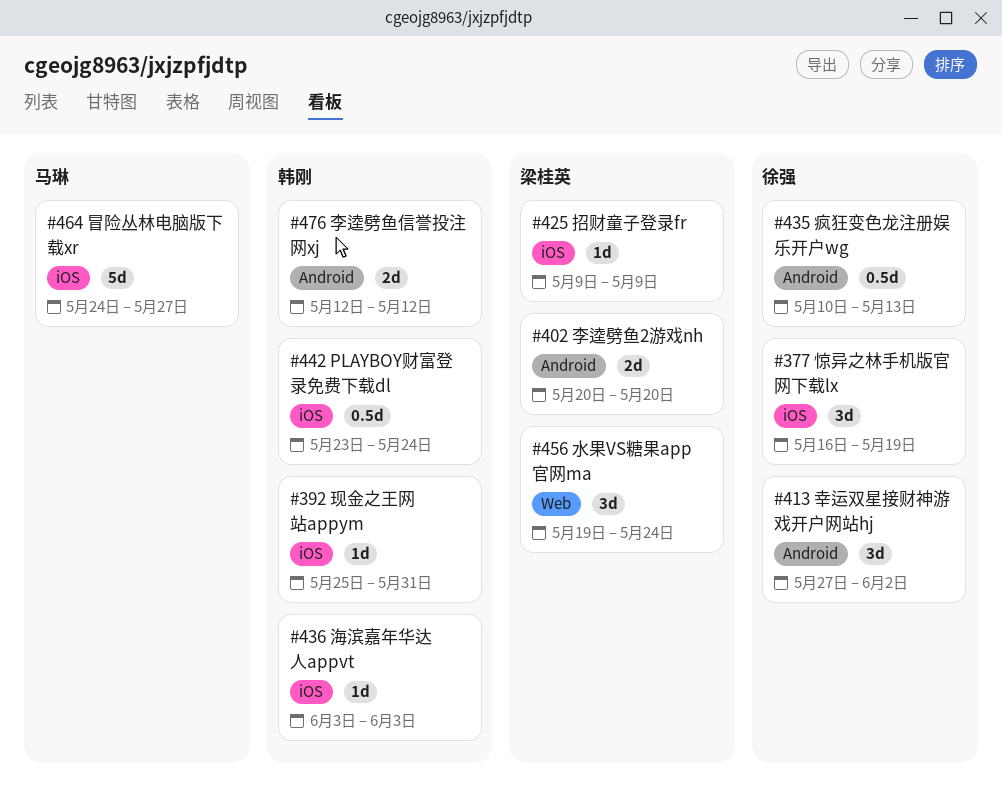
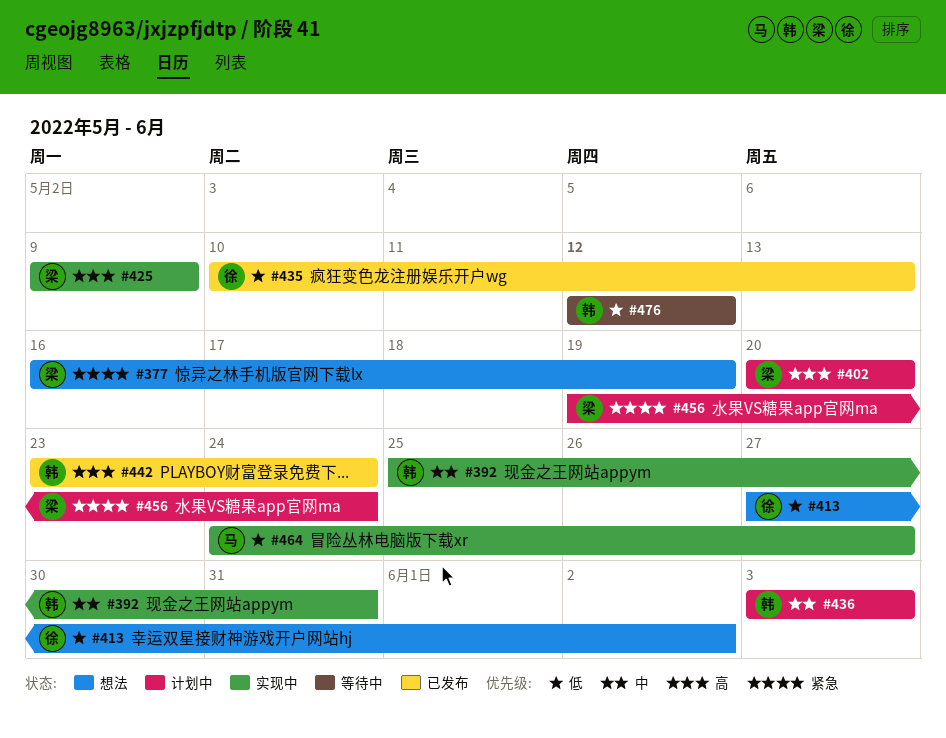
#377, owner: 徐强 -> 梁桂英

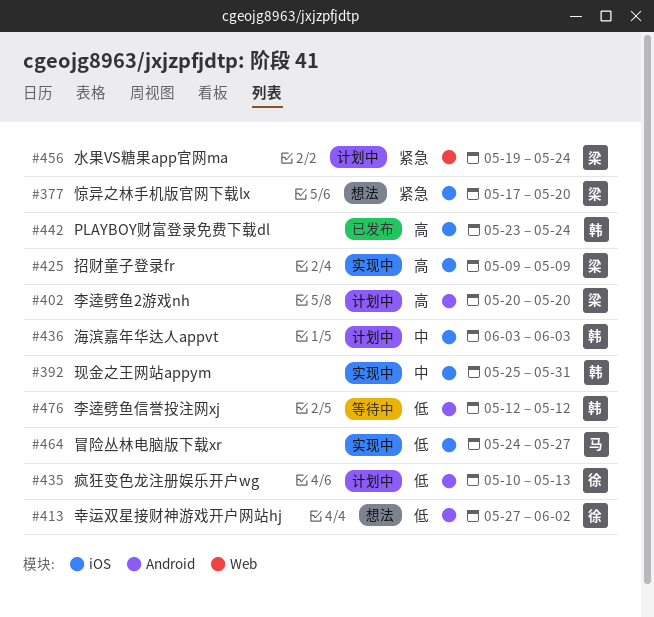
#377, start: May 16 -> May 17
#377, due: May 19 -> May 20
#435, status: 已发布 -> 计划中

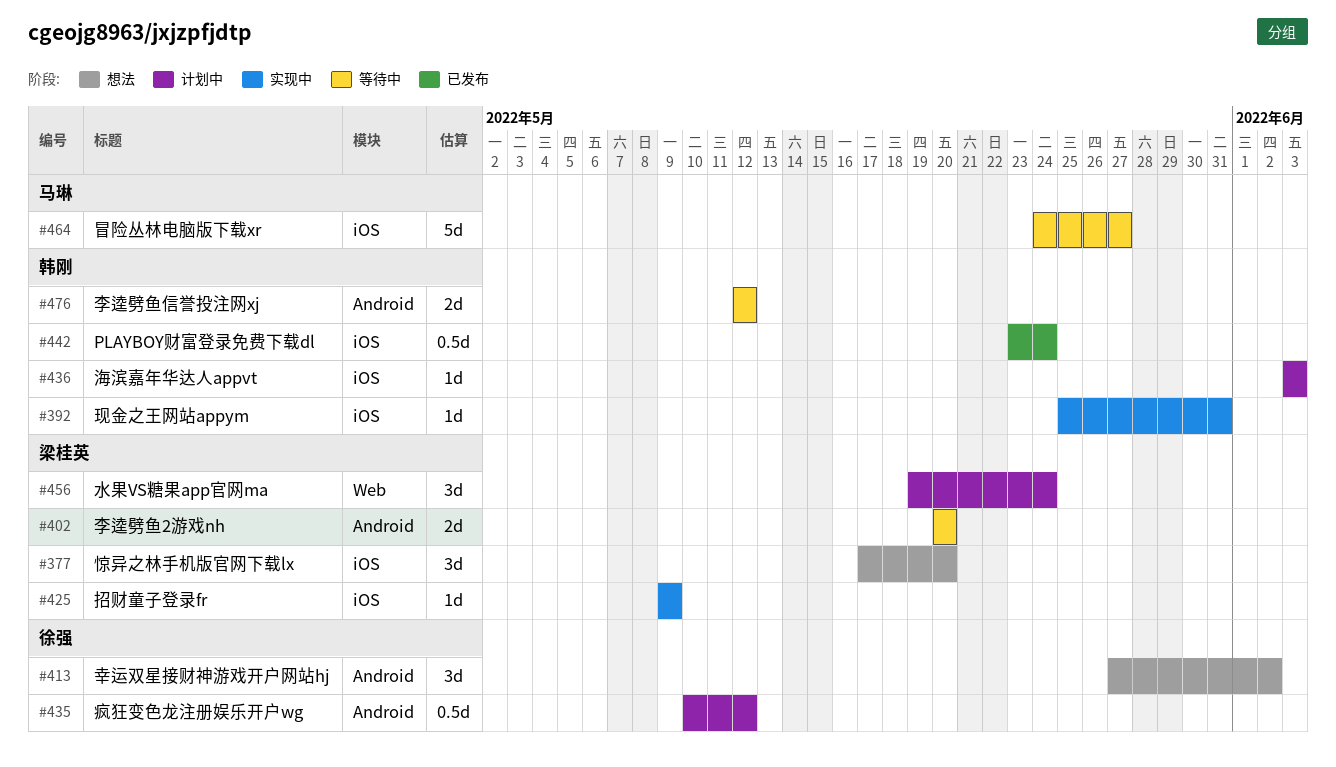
#402, status: 计划中 -> 等待中
#435, due: May 13 -> May 12
#464, status: 实现中 -> 等待中

